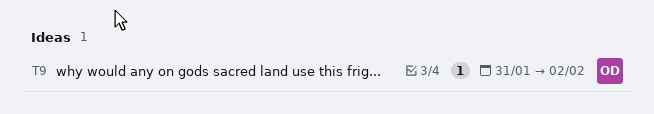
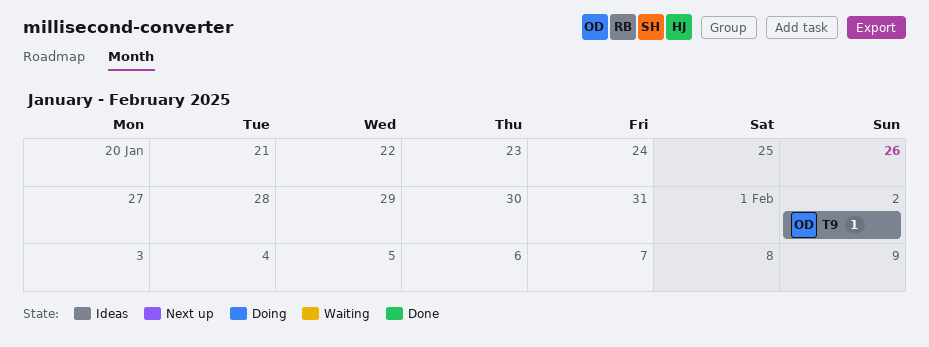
T9, start: Jan 31 -> Feb 2

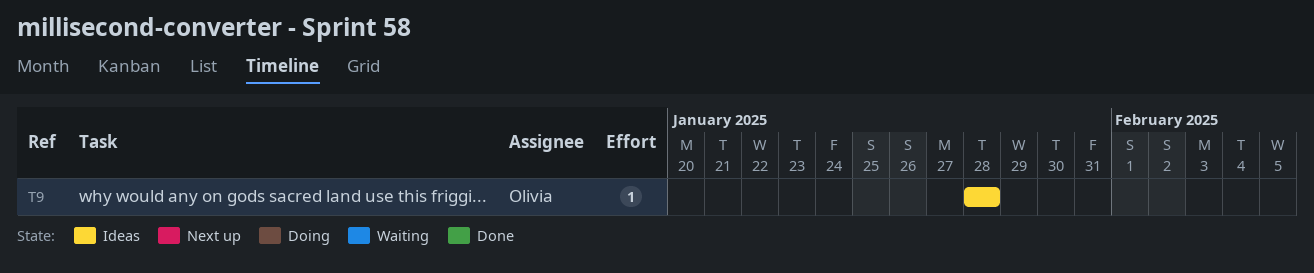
T9, start: Feb 2 -> Jan 28
T9, due: Feb 2 -> Jan 28

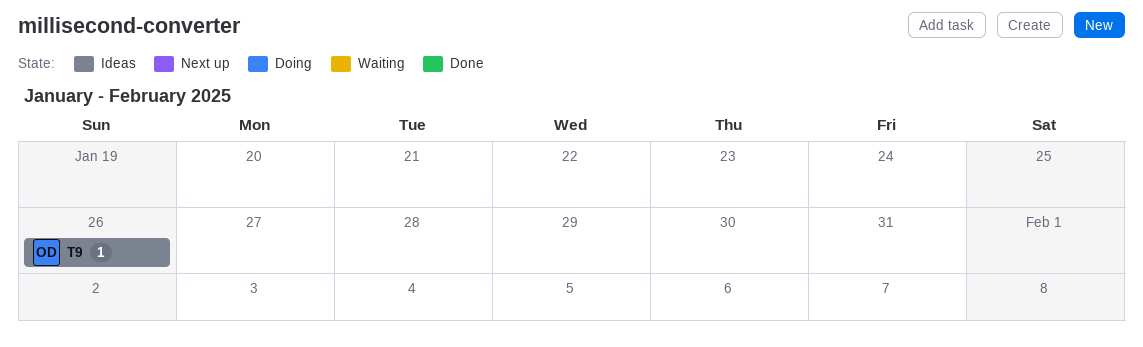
T9, start: Jan 28 -> Jan 26
T9, due: Jan 28 -> Jan 26

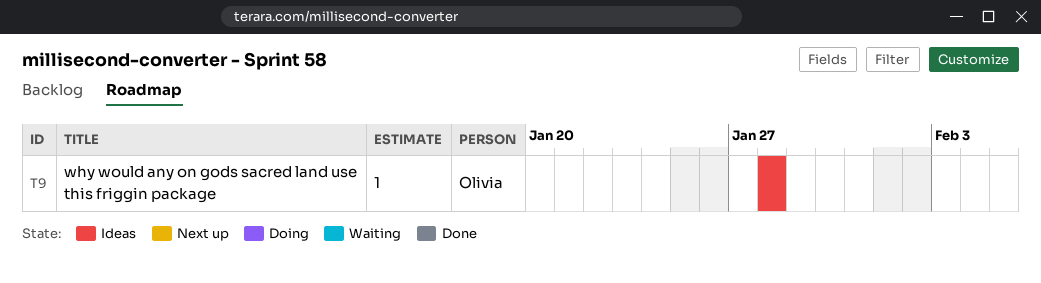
T9, start: Jan 26 -> Jan 28
T9, due: Jan 26 -> Jan 28

